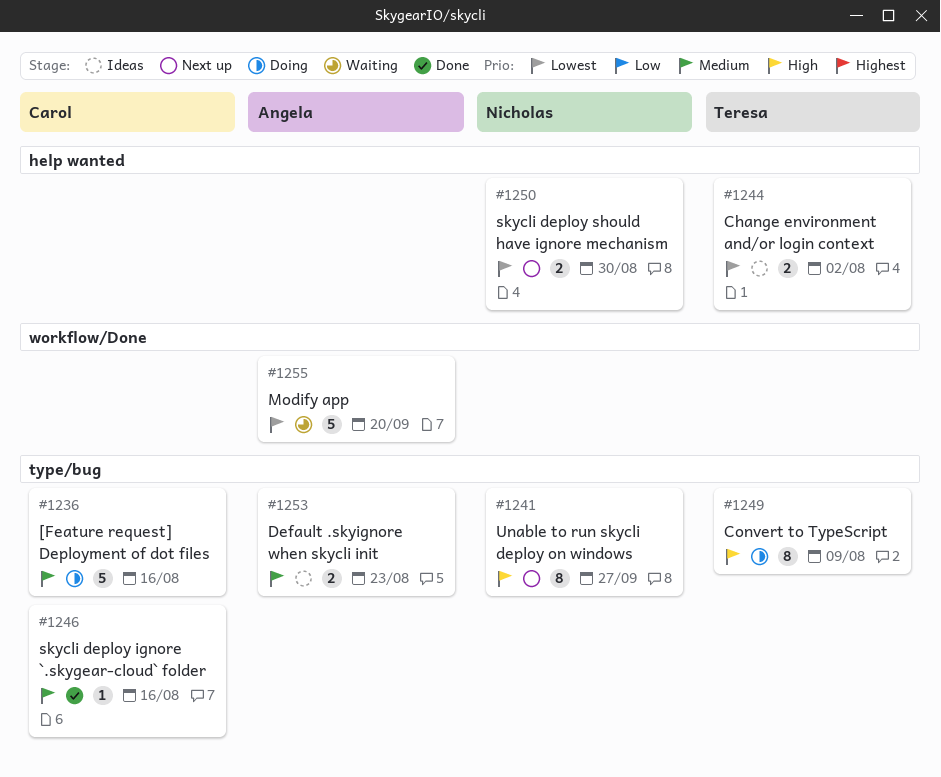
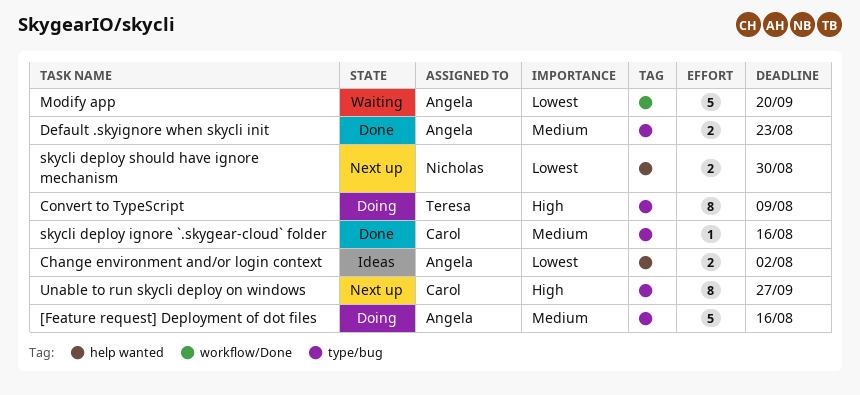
[Feature request] Deployment of dot files, owner: Carol -> Angela
Change environment and/or login context, owner: Teresa -> Angela
Default .skyignore when skycli init, status: Ideas -> Done
Unable to run skycli deploy on windows, owner: Nicholas -> Carol

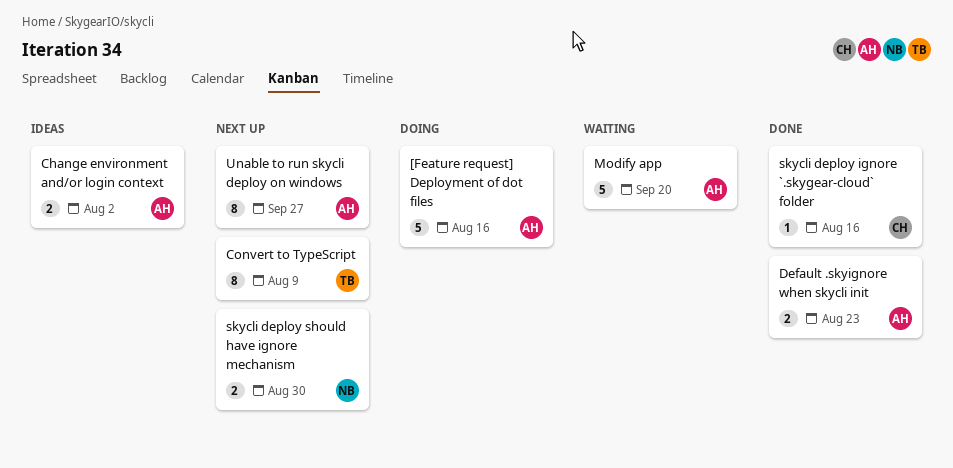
Convert to TypeScript, status: Doing -> Next up
Unable to run skycli deploy on windows, owner: Carol -> Angela

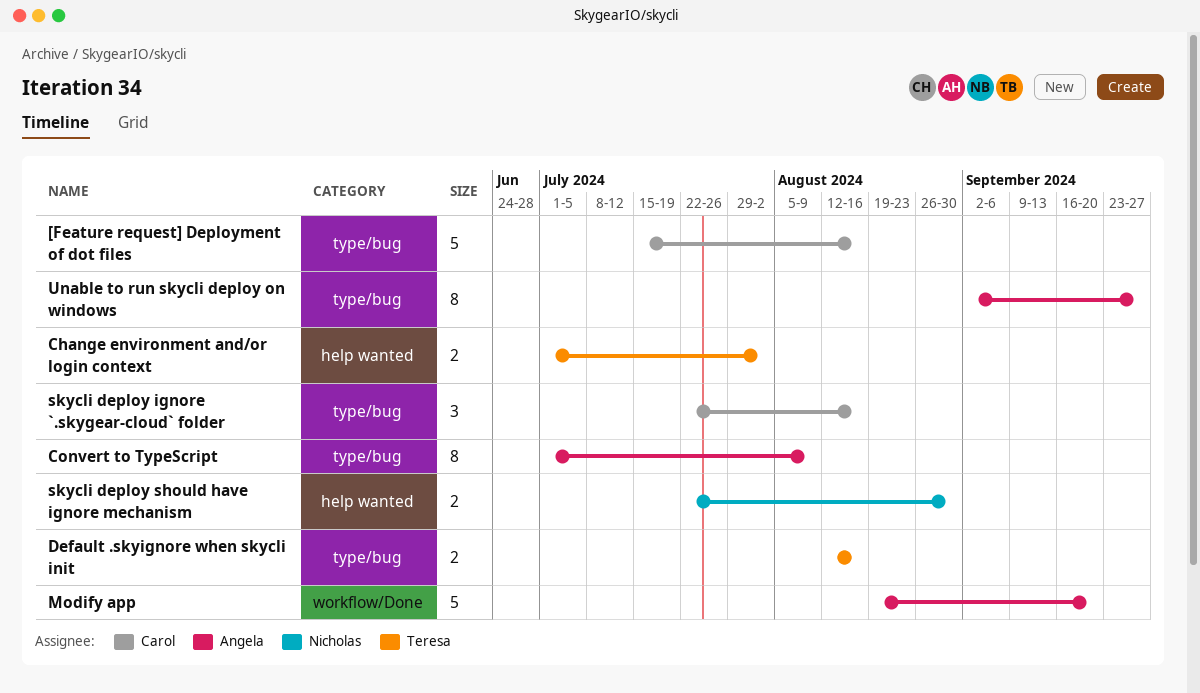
[Feature request] Deployment of dot files, owner: Angela -> Carol
Change environment and/or login context, owner: Angela -> Teresa
Convert to TypeScript, owner: Teresa -> Angela
Default .skyignore when skycli init, owner: Angela -> Teresa
Default .skyignore when skycli init, due: Aug 23 -> Aug 16
skycli deploy ignore `.skygear-cloud` folder, estimate: 1 -> 3

